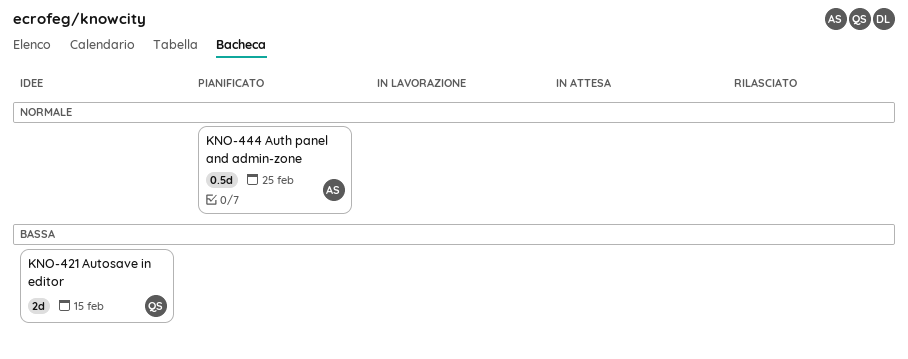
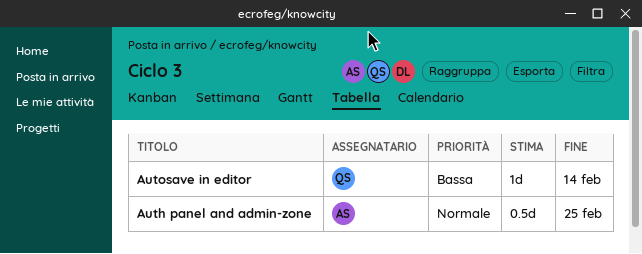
Autosave in editor, estimate: 2d -> 1d
Autosave in editor, due: Feb 15 -> Feb 14

